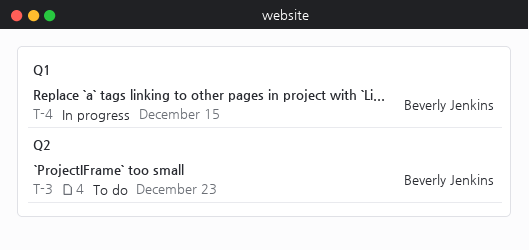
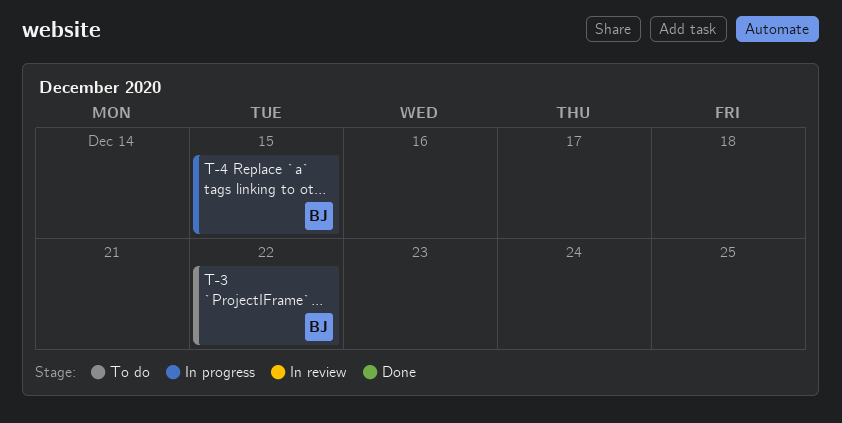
T-3, due: Dec 23 -> Dec 22

